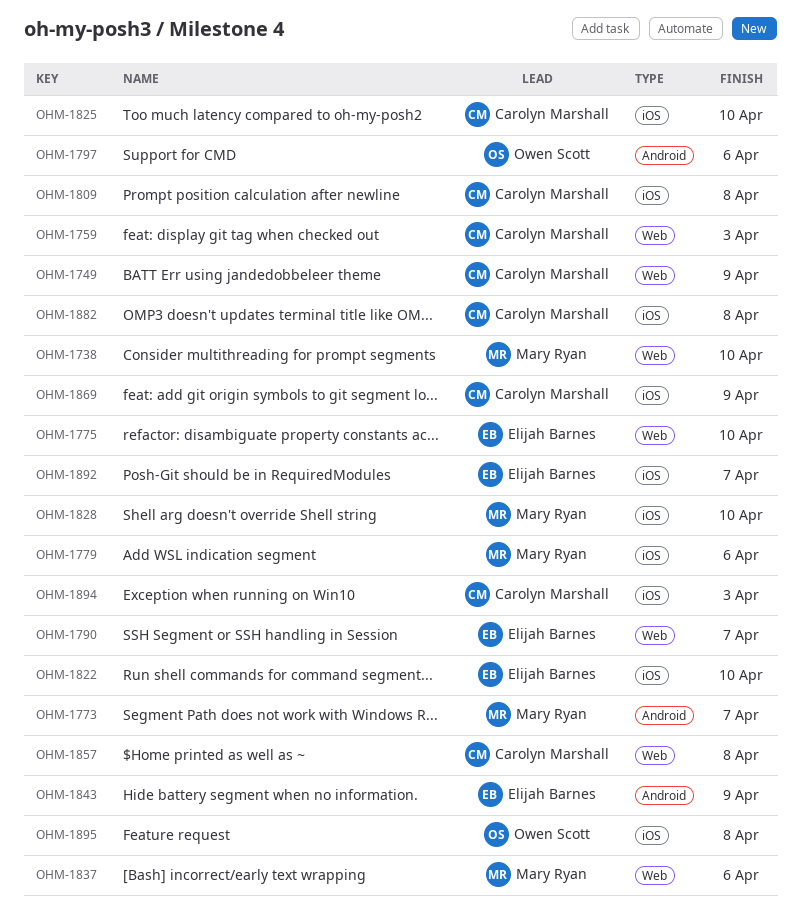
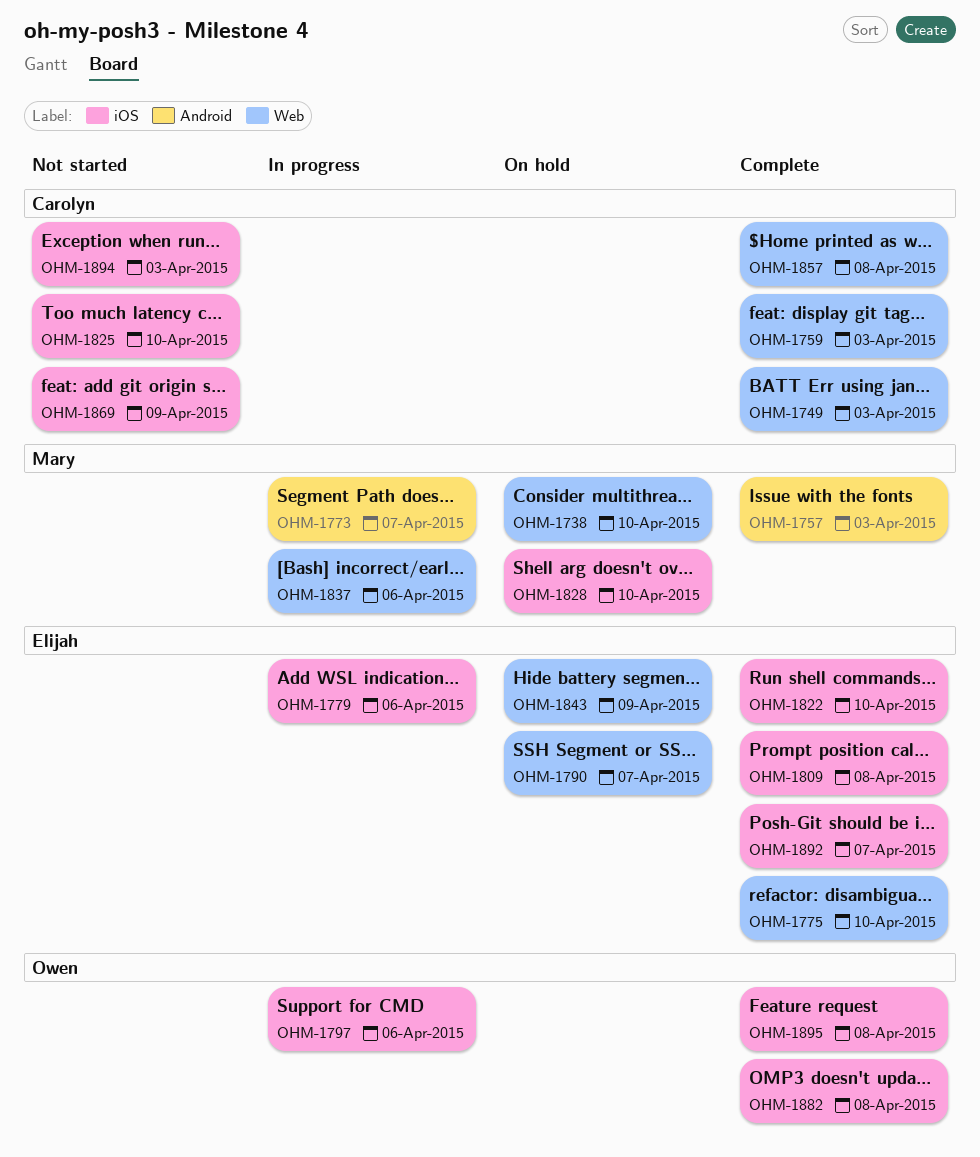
OHM-1749, due: Apr 9 -> Apr 3
OHM-1757: none -> present
OHM-1779, owner: Mary Ryan -> Elijah Barnes
OHM-1797, label: Android -> iOS
OHM-1809, owner: Carolyn Marshall -> Elijah Barnes
OHM-1843, label: Android -> Web
OHM-1882, owner: Carolyn Marshall -> Owen Scott

